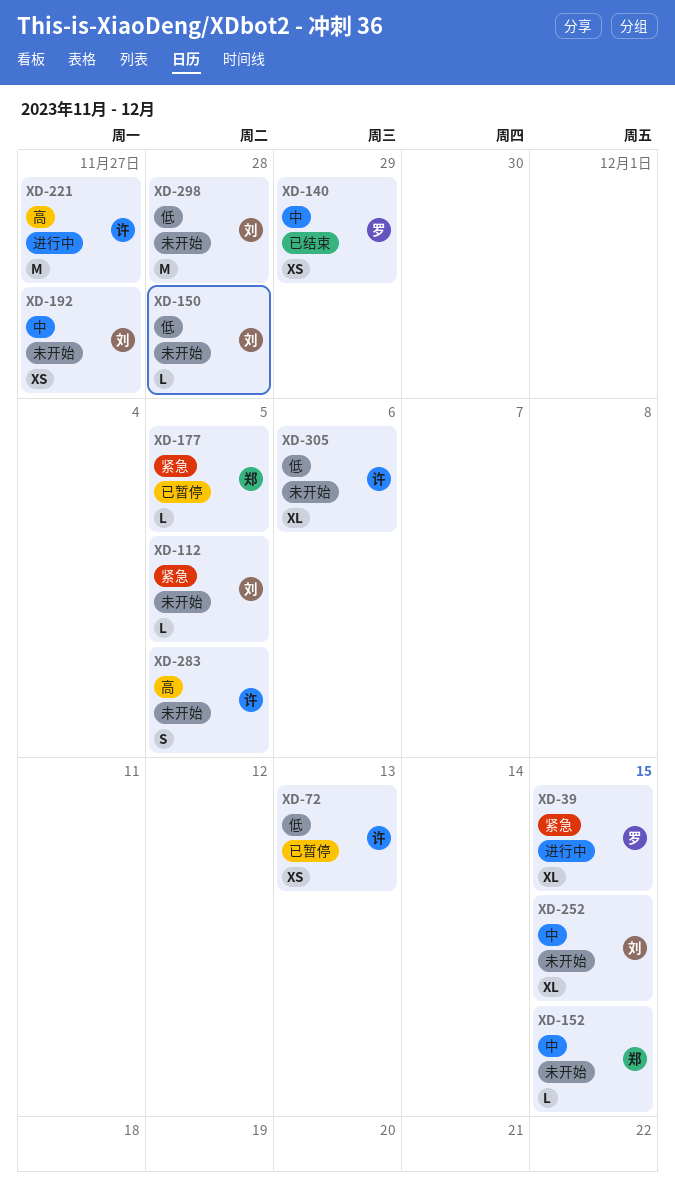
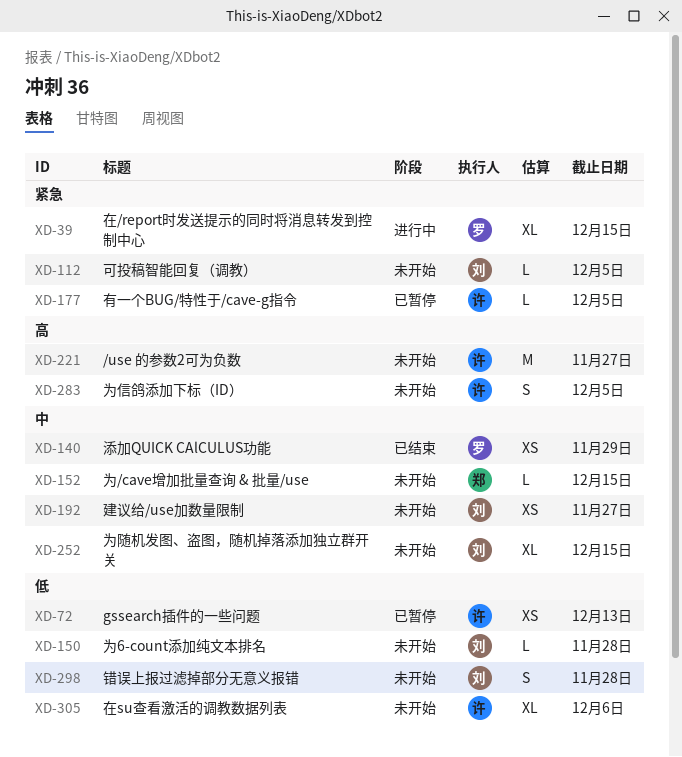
XD-177, owner: 郑 -> 许
XD-221, status: 进行中 -> 未开始
XD-298, estimate: M -> S

